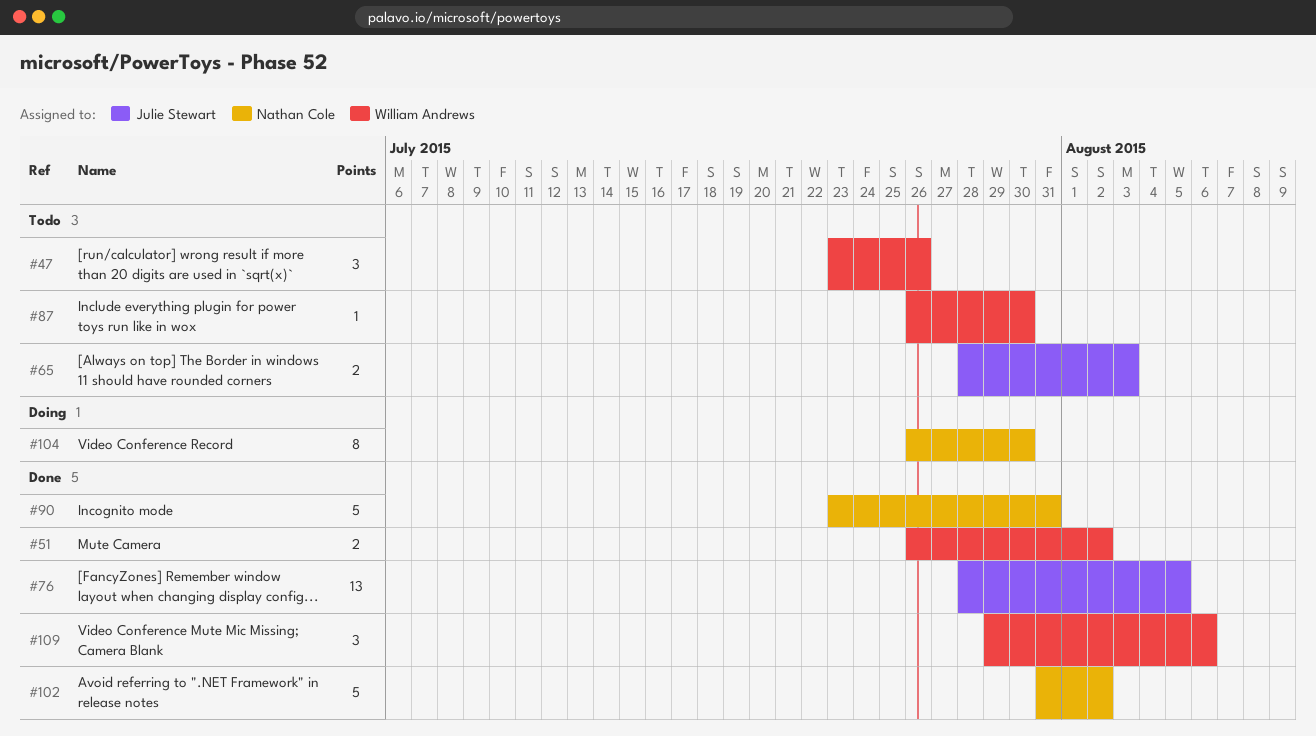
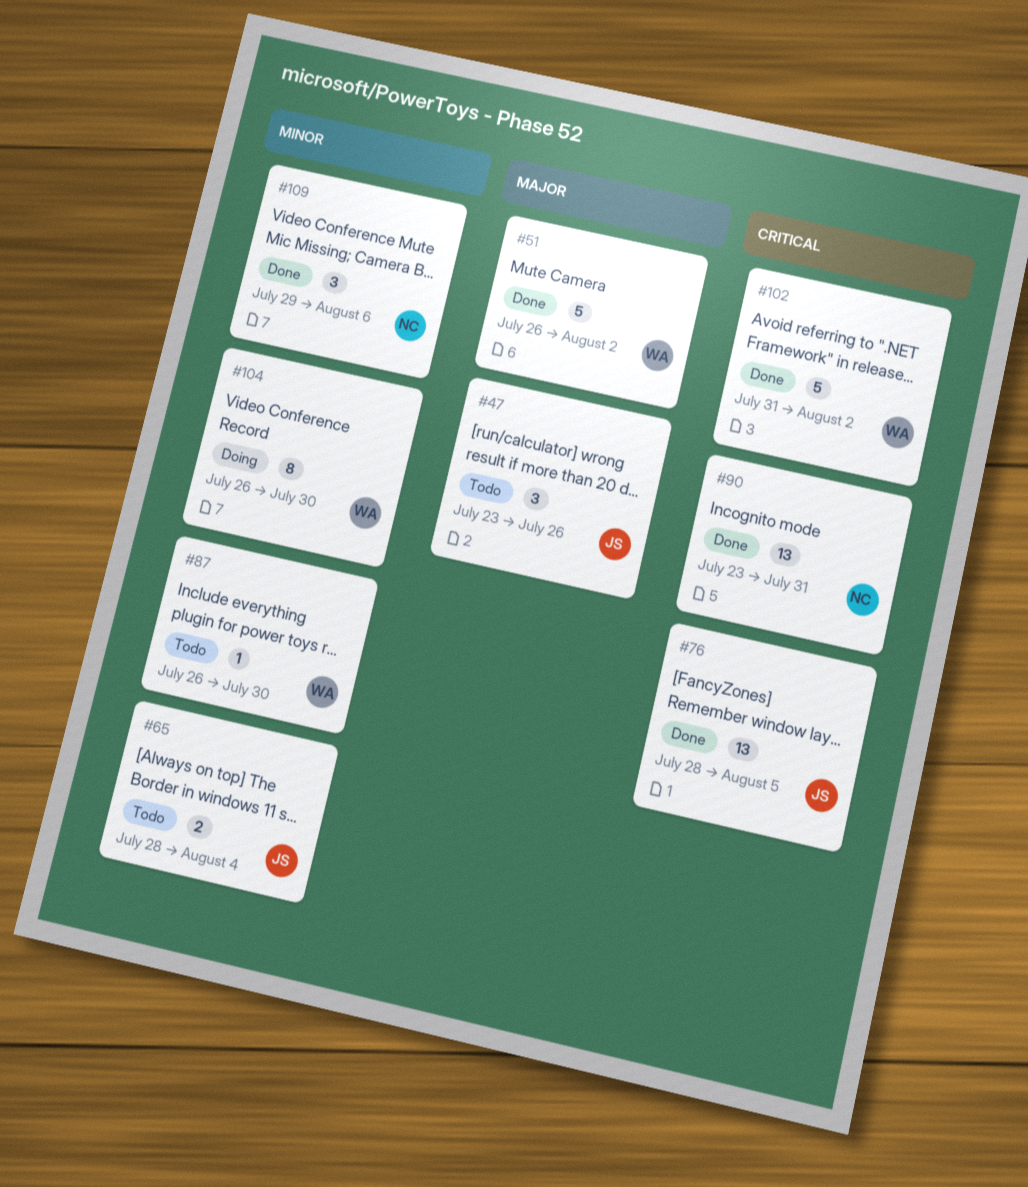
#47, owner: William Andrews -> Julie Stewart
#51, estimate: 2 -> 5
#65, due: Aug 3 -> Aug 4
#90, estimate: 5 -> 13
#102, owner: Nathan Cole -> William Andrews
#104, owner: Nathan Cole -> William Andrews
#109, owner: William Andrews -> Nathan Cole

